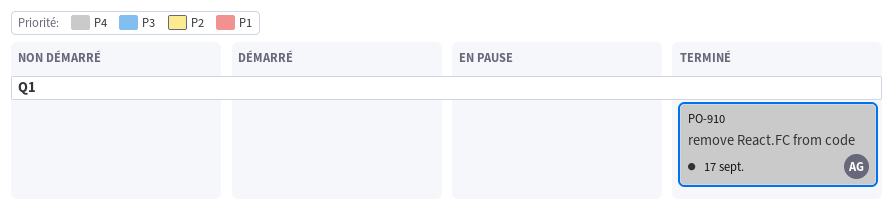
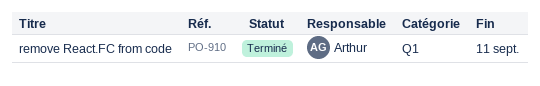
PO-910, due: Sep 17 -> Sep 11

